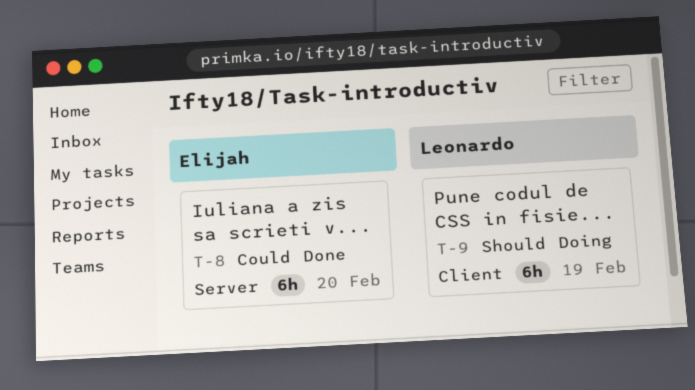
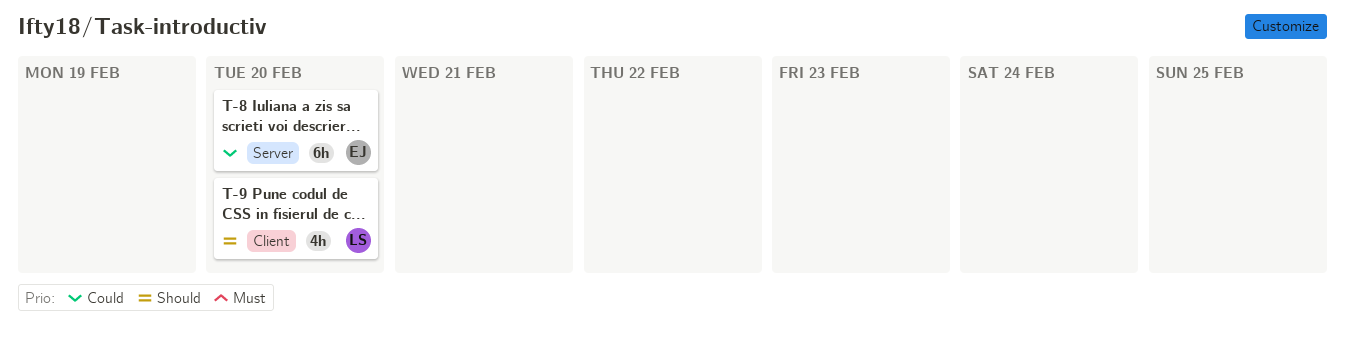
T-9, estimate: 6h -> 4h
T-9, due: Feb 19 -> Feb 20

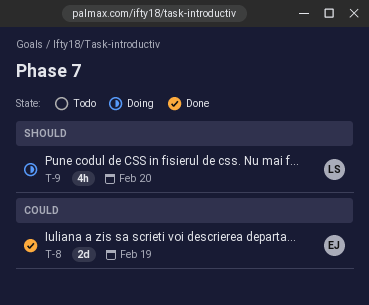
T-8, estimate: 6h -> 2d
T-8, due: Feb 20 -> Feb 19

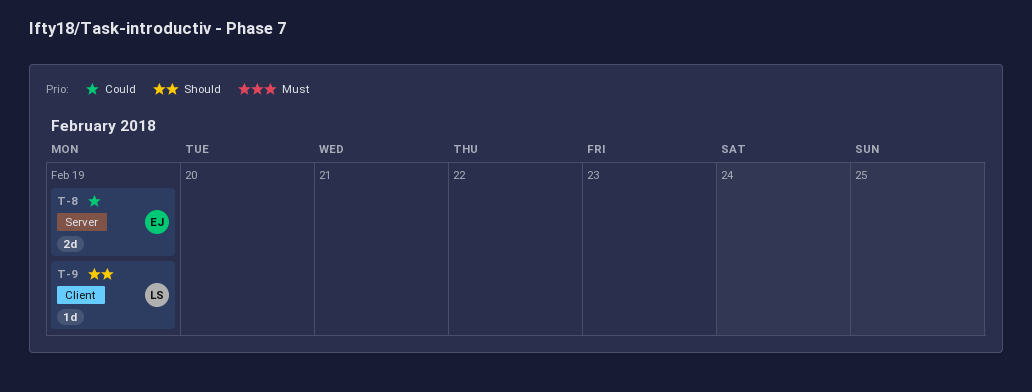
T-9, estimate: 4h -> 1d
T-9, due: Feb 20 -> Feb 19

